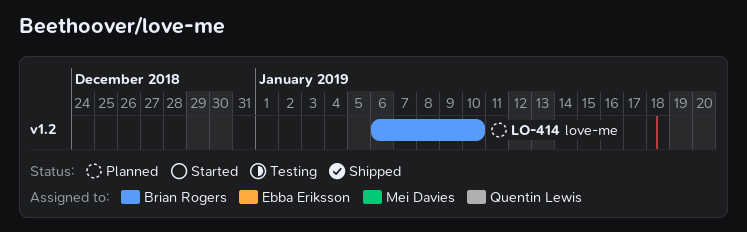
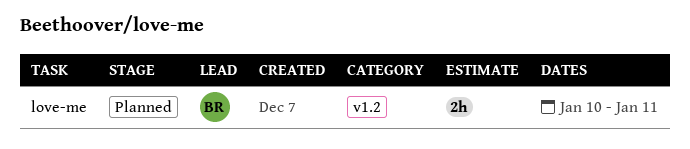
love-me, start: Jan 6 -> Jan 10
love-me, due: Jan 10 -> Jan 11

